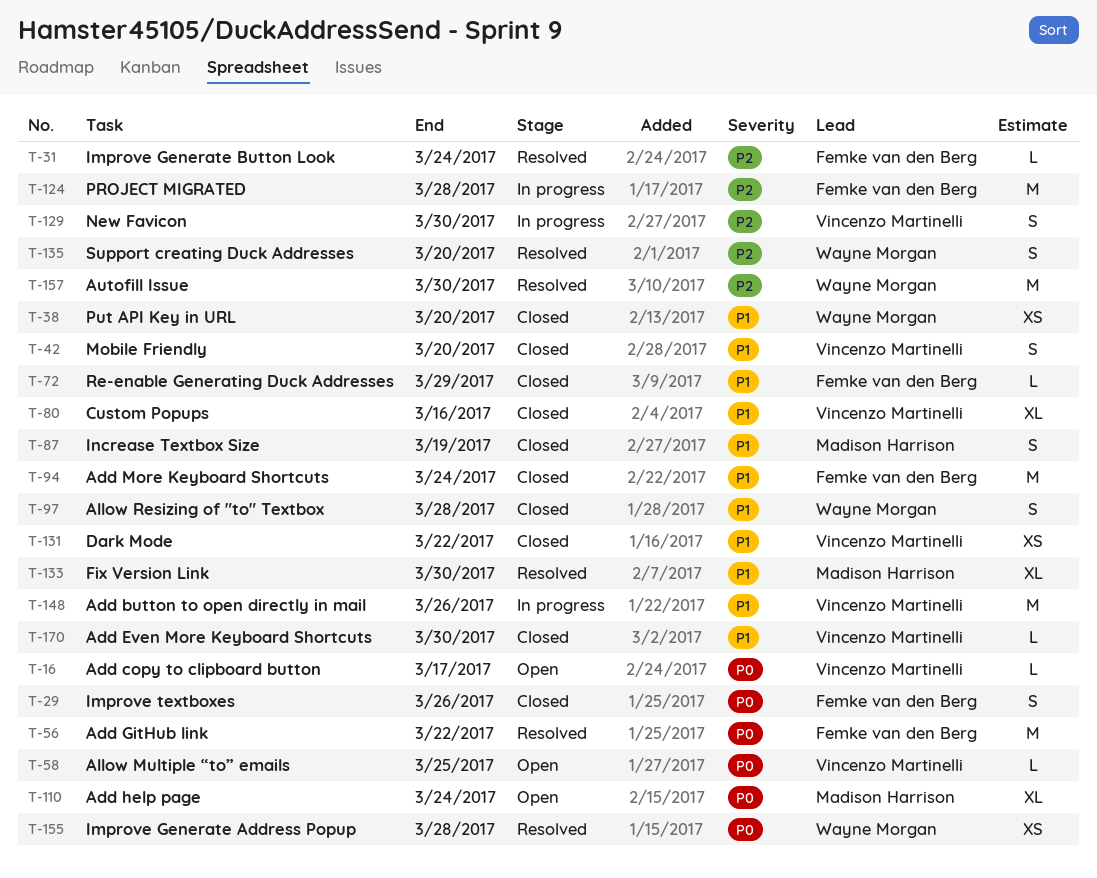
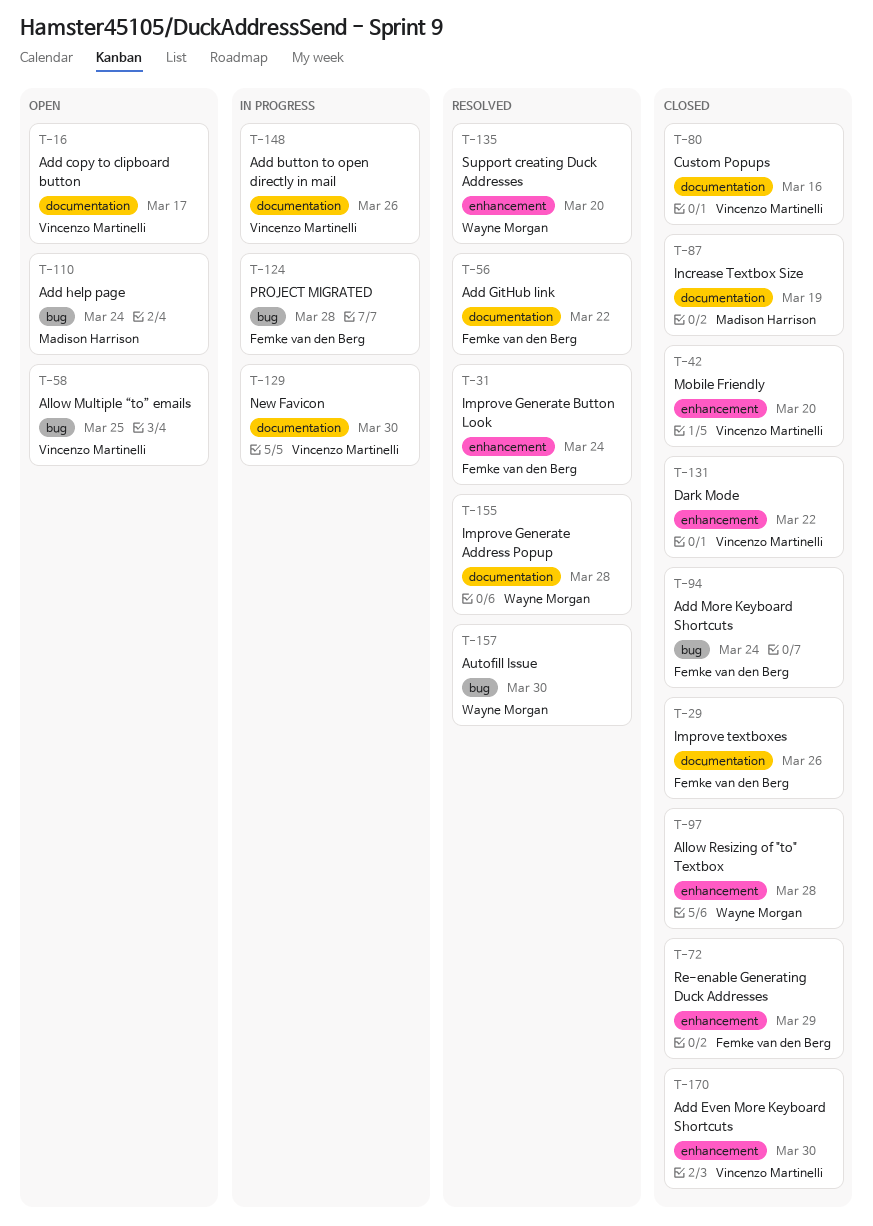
T-38: present -> none
T-133: present -> none

